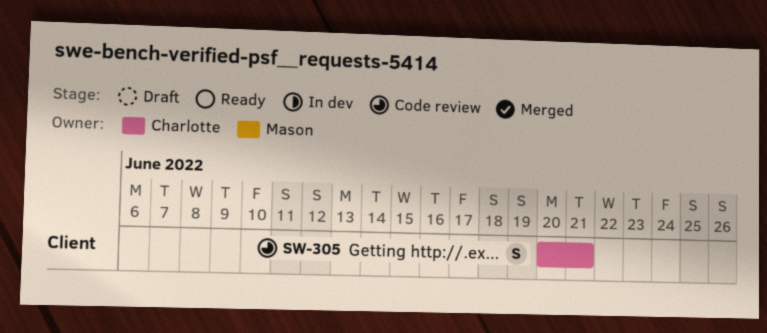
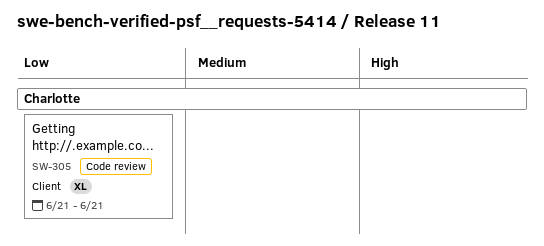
SW-305, estimate: S -> XL
SW-305, start: Jun 20 -> Jun 21

